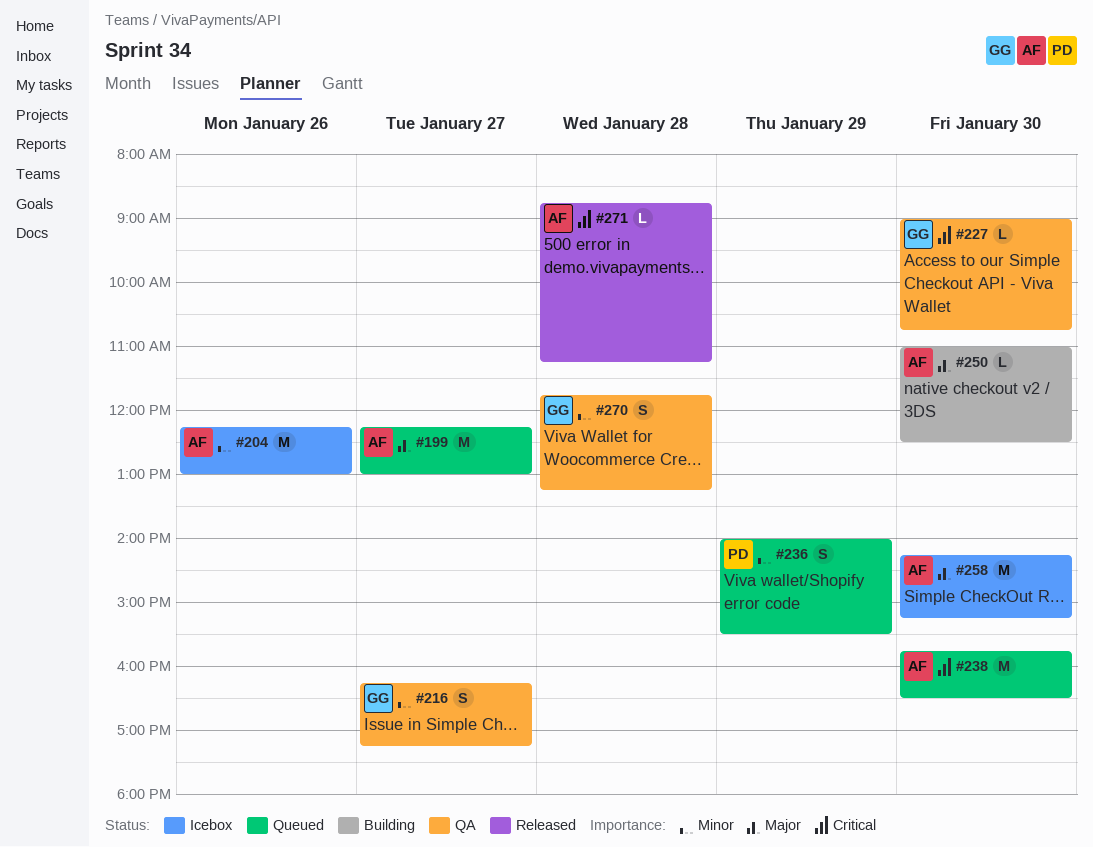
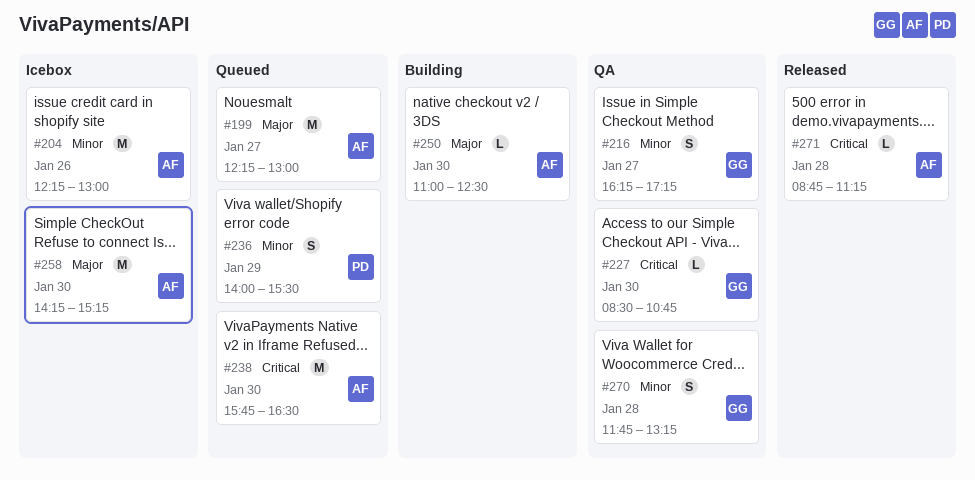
#227, begins: 09:00 -> 08:30

